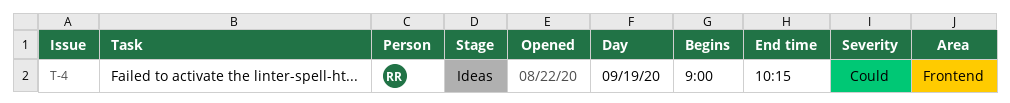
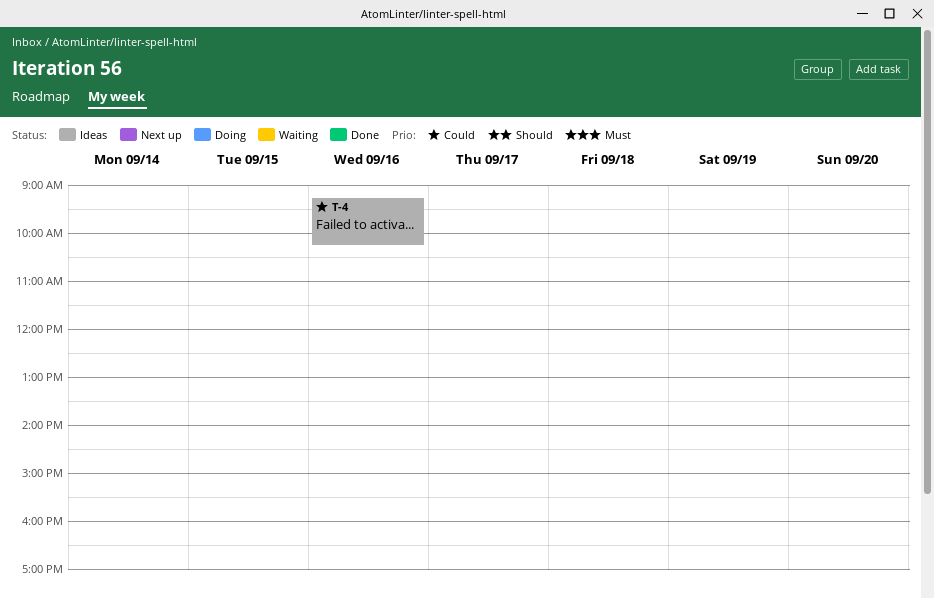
T-4, day: Sep 19 -> Sep 16
T-4, begins: 09:00 -> 09:15

